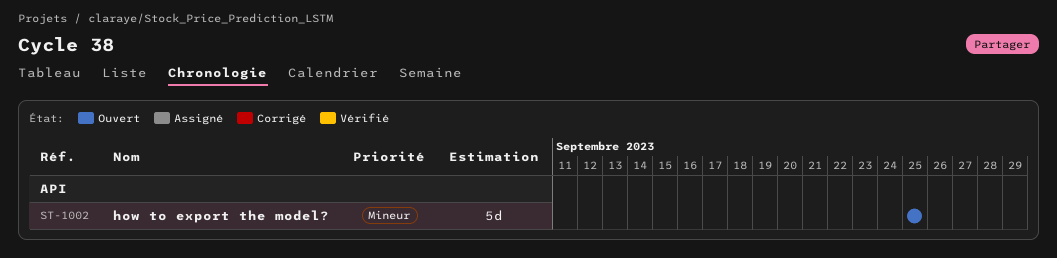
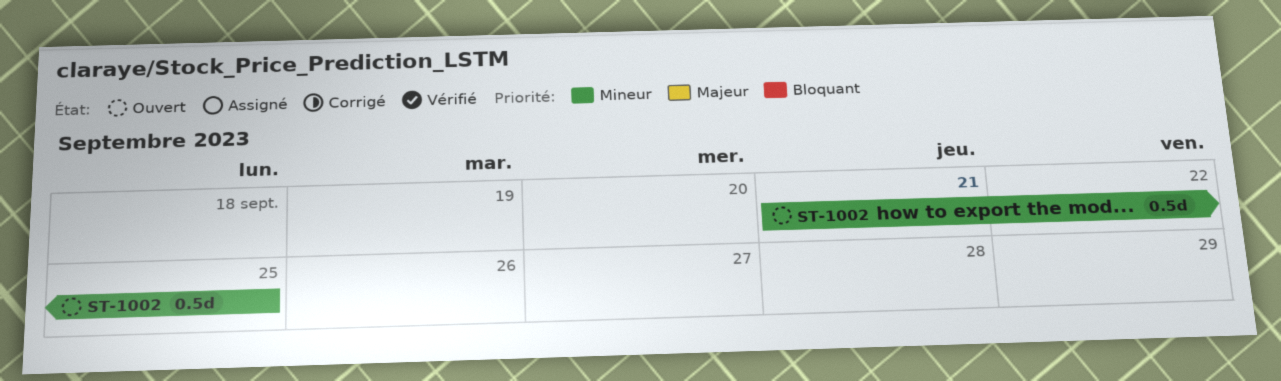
ST-1002, estimate: 5d -> 0.5d
ST-1002, start: Sep 25 -> Sep 21

